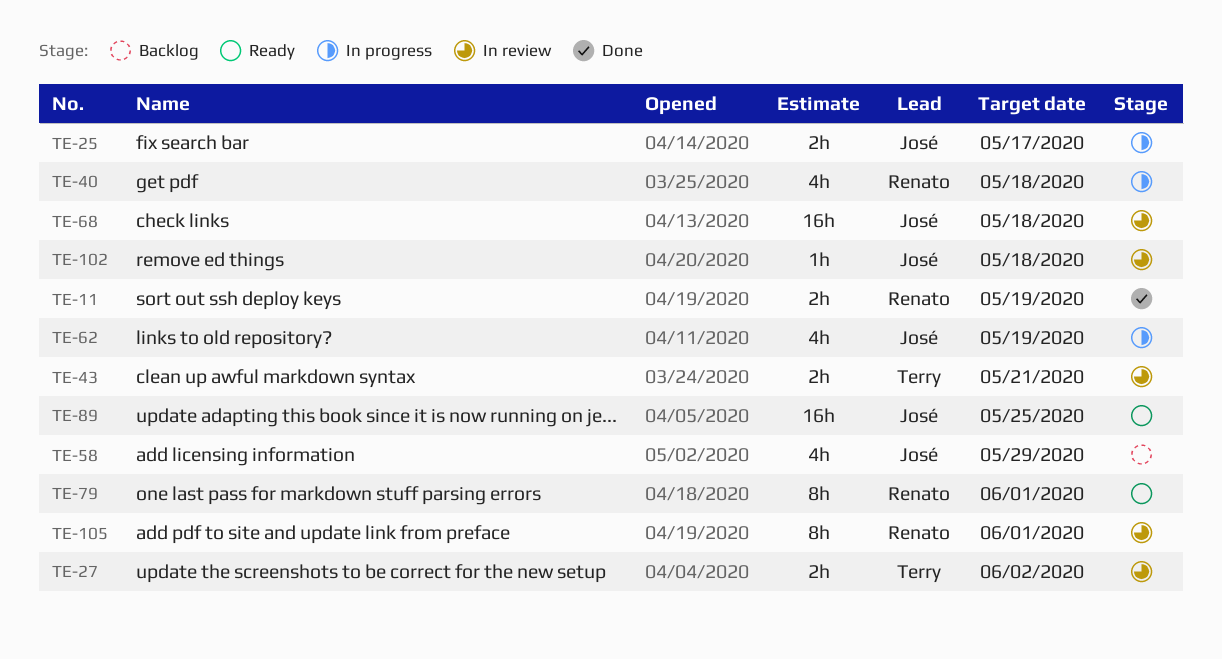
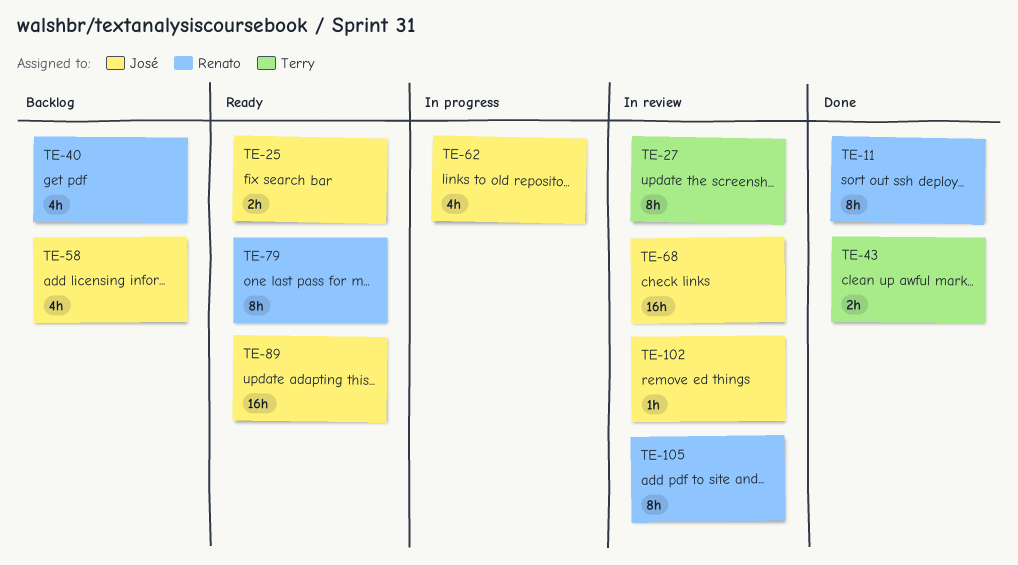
TE-11, estimate: 2h -> 8h
TE-25, status: In progress -> Ready
TE-27, estimate: 2h -> 8h
TE-40, status: In progress -> Backlog
TE-43, status: In review -> Done

